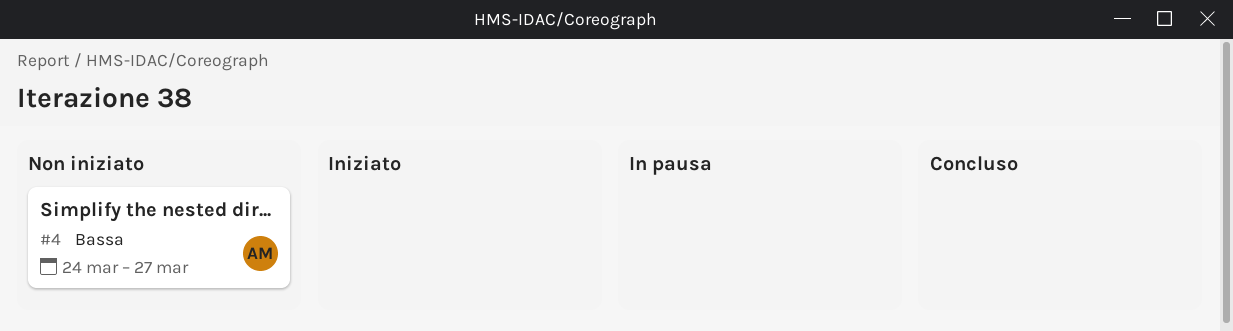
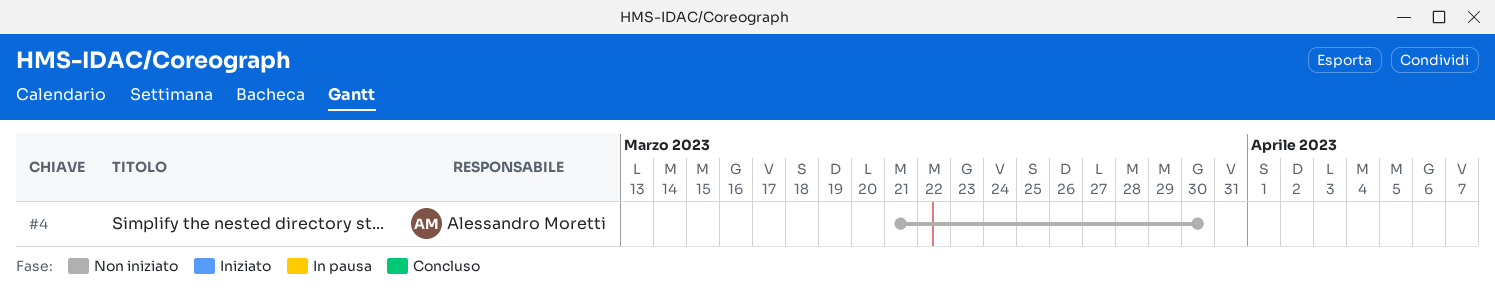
#4, start: Mar 24 -> Mar 21
#4, due: Mar 27 -> Mar 30

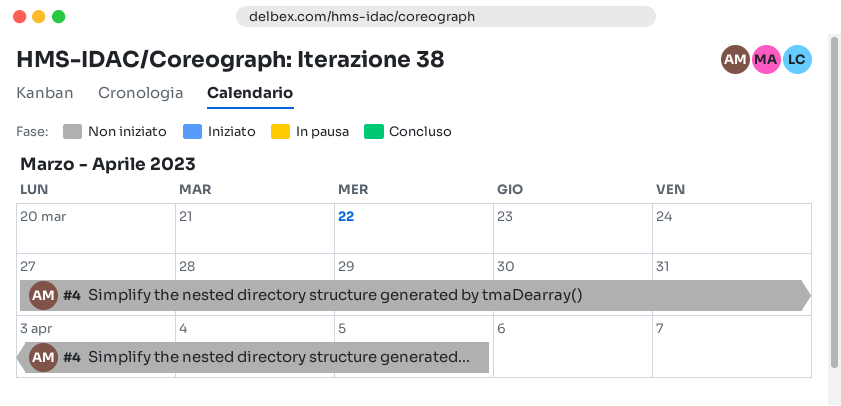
#4, start: Mar 21 -> Mar 27
#4, due: Mar 30 -> Apr 5

